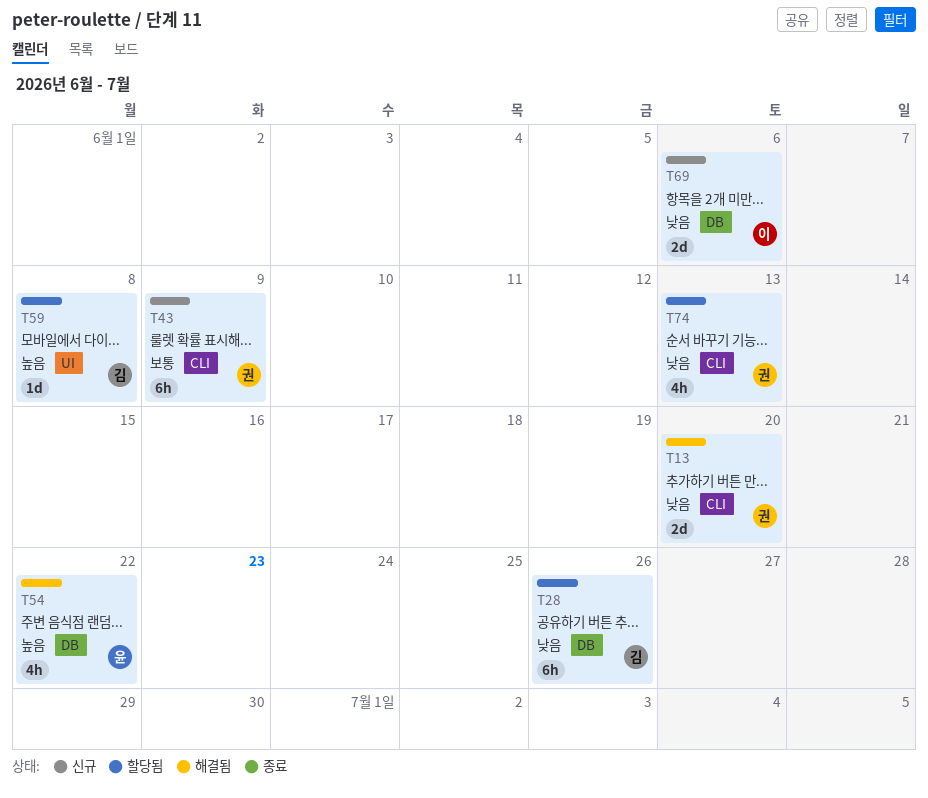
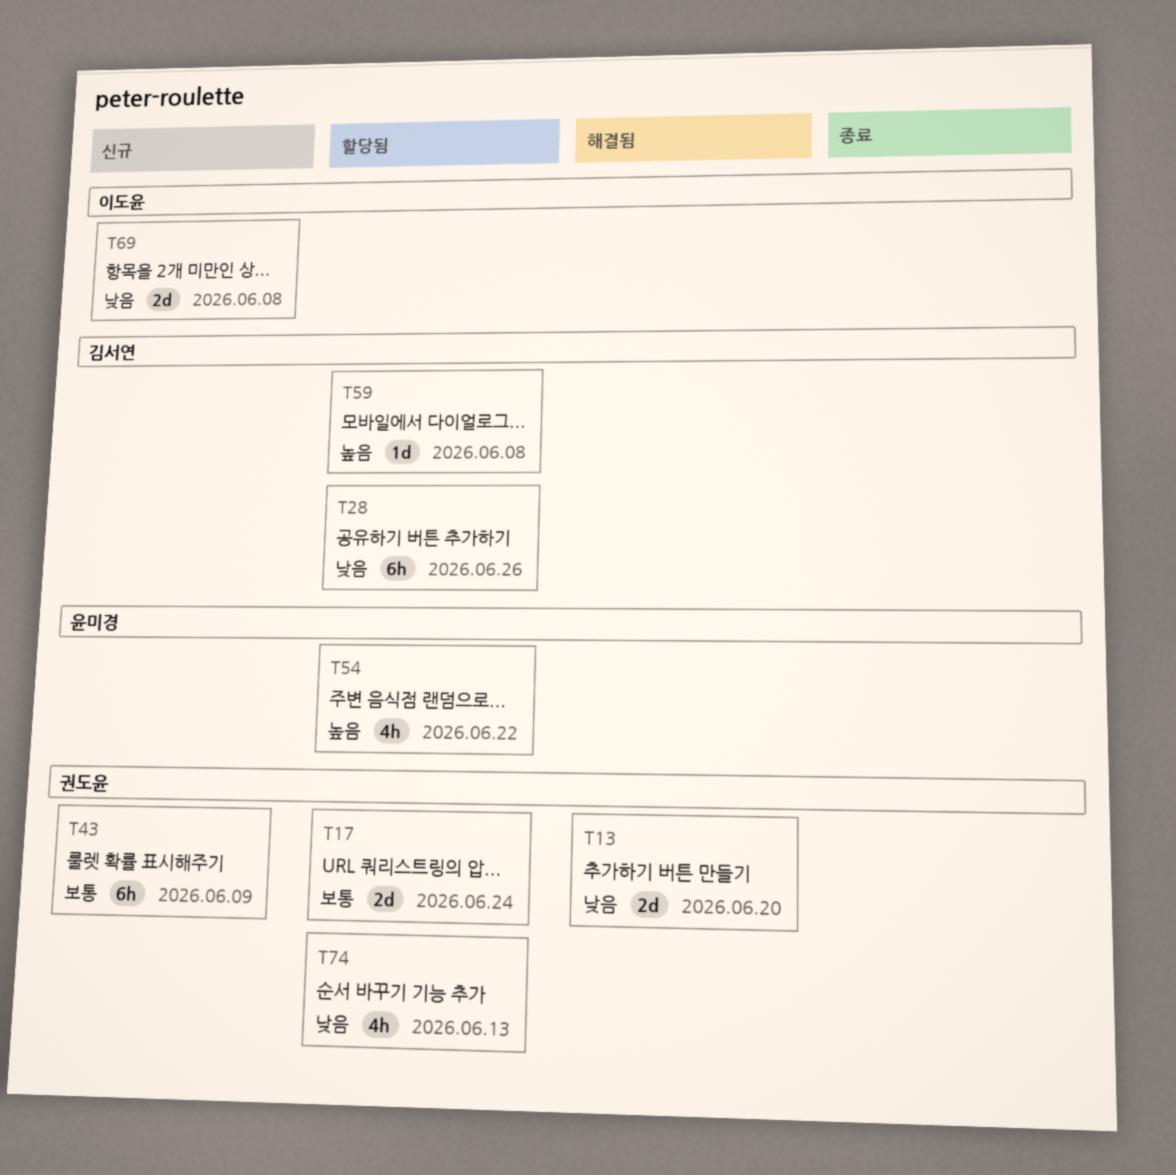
T17: none -> present
T54, status: 해결됨 -> 할당됨
T69, due: Jun 6 -> Jun 8

